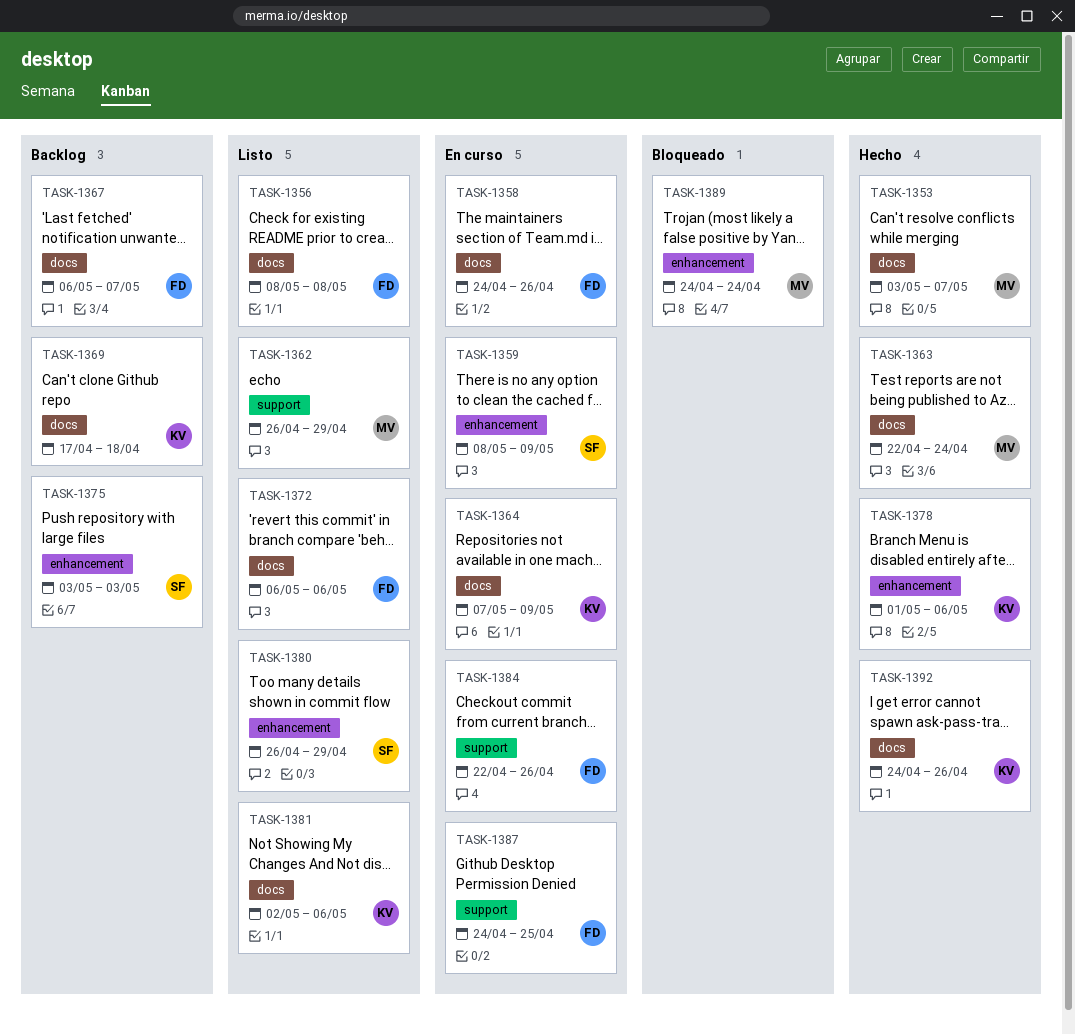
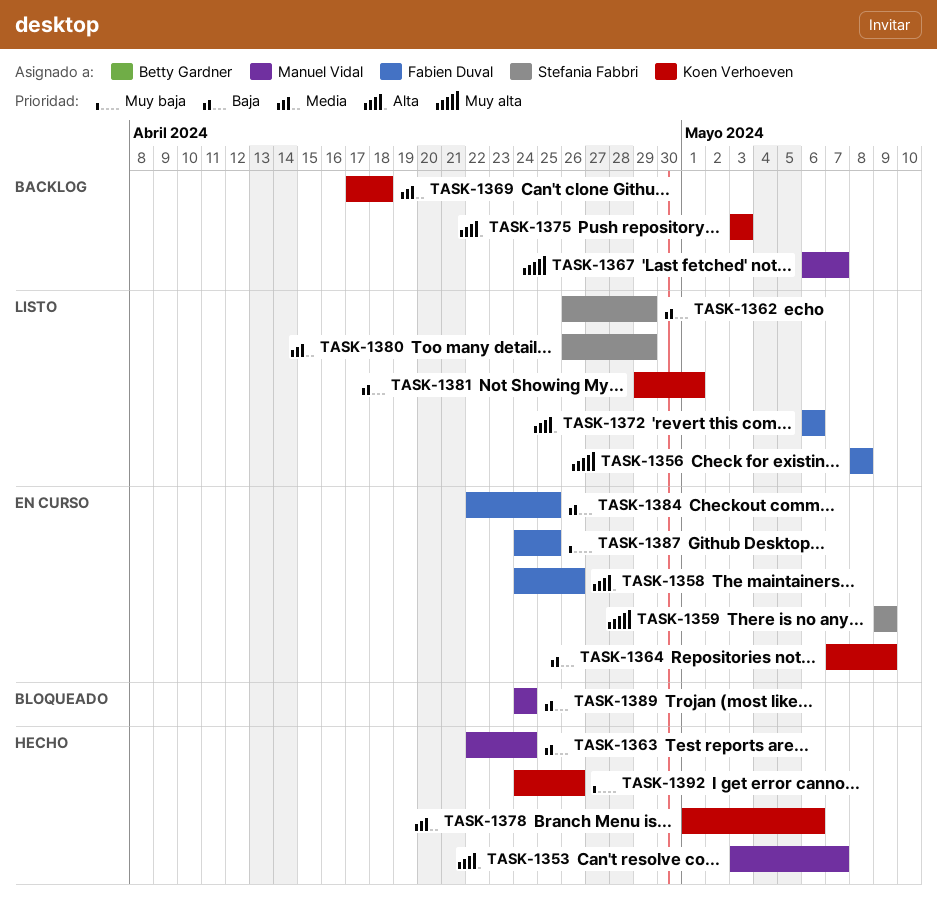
TASK-1359, start: May 8 -> May 9
TASK-1362, owner: Manuel Vidal -> Stefania Fabbri
TASK-1367, owner: Fabien Duval -> Manuel Vidal
TASK-1375, owner: Stefania Fabbri -> Koen Verhoeven
TASK-1381, start: May 2 -> Apr 29
TASK-1381, due: May 6 -> May 1
TASK-1384, due: Apr 26 -> Apr 25

